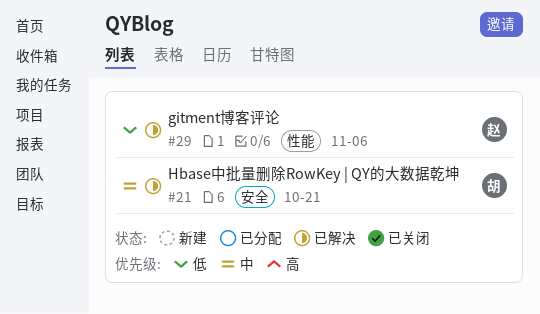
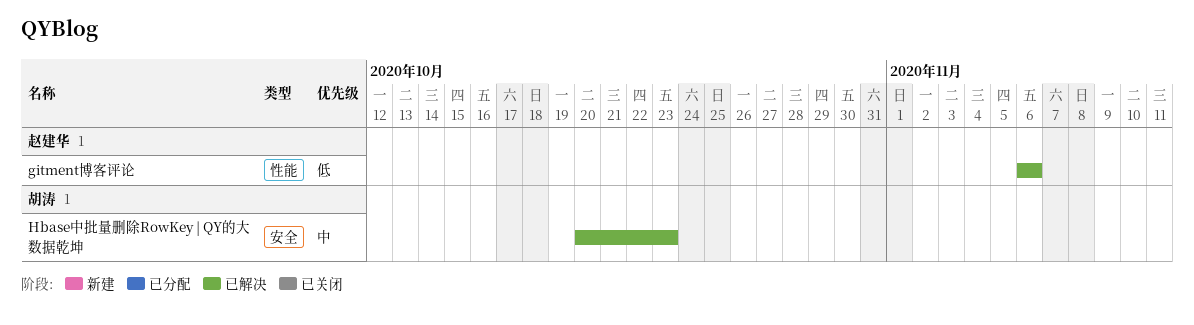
Hbase中批量删除RowKey | QY的大数据乾坤, due: Oct 21 -> Oct 23

